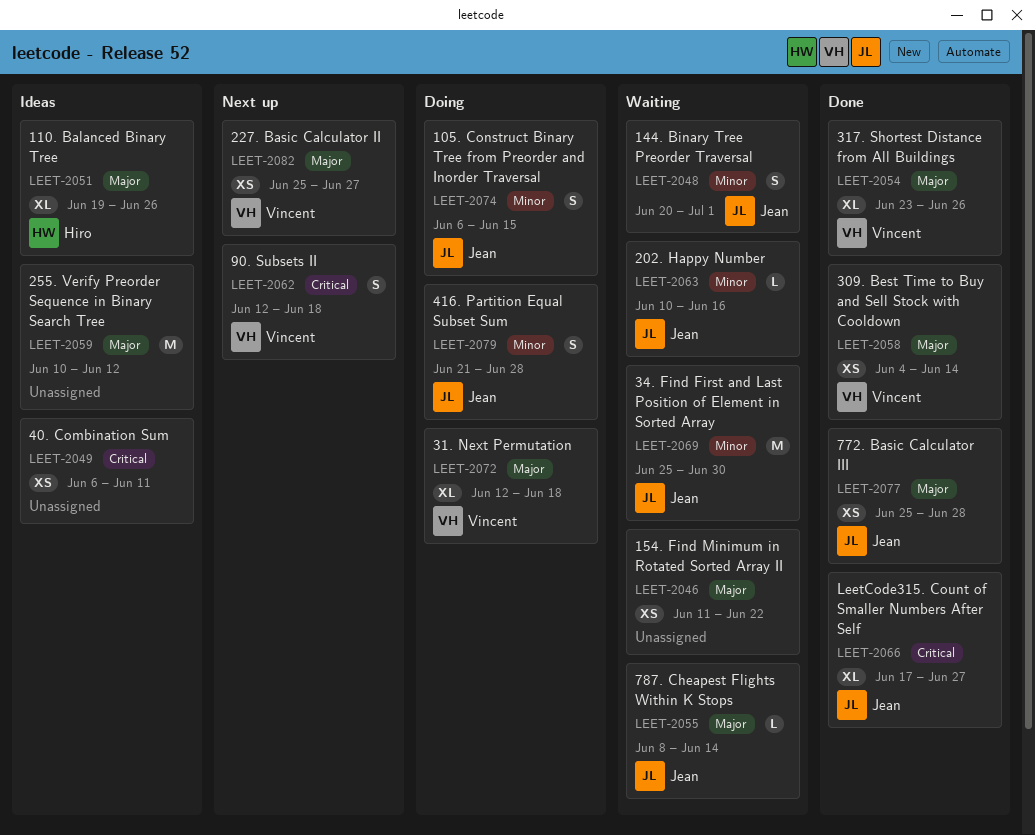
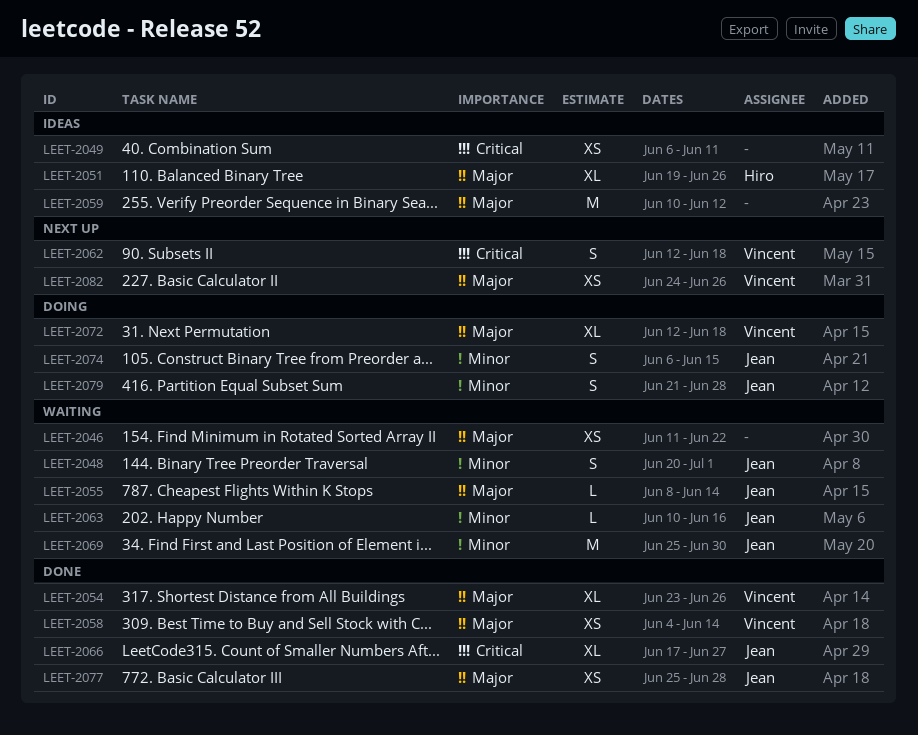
LEET-2082, start: Jun 25 -> Jun 24
LEET-2082, due: Jun 27 -> Jun 26

